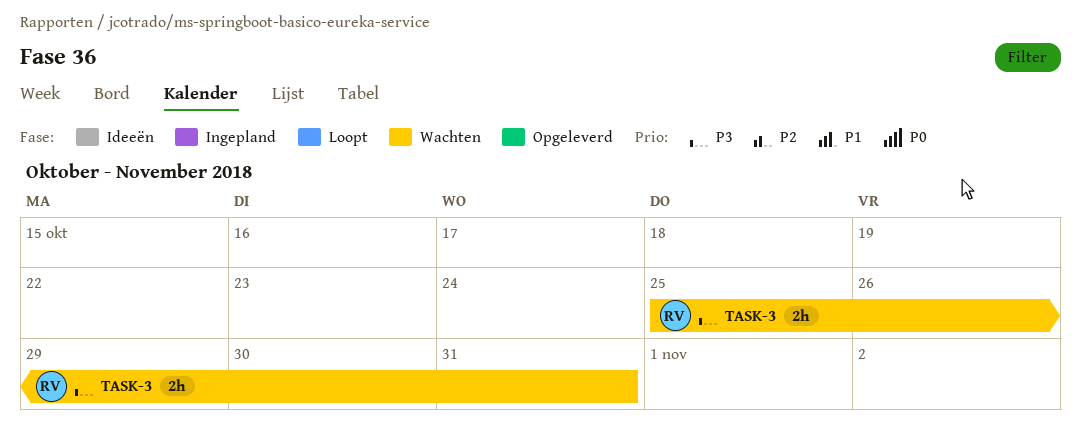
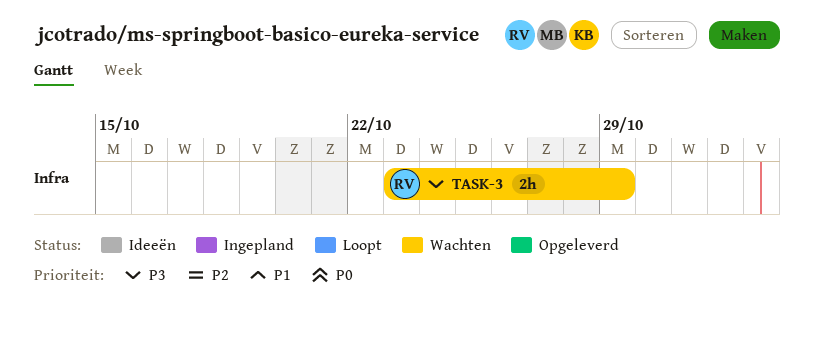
TASK-3, start: Oct 25 -> Oct 23
TASK-3, due: Oct 31 -> Oct 29

